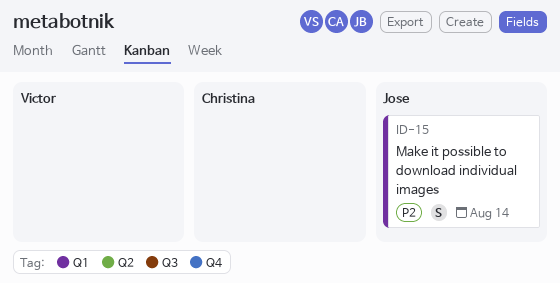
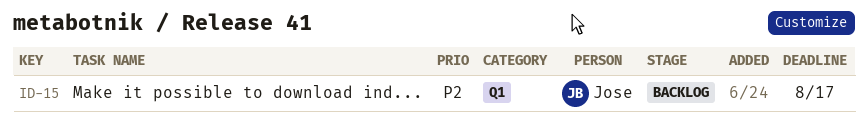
ID-15, due: Aug 14 -> Aug 17

